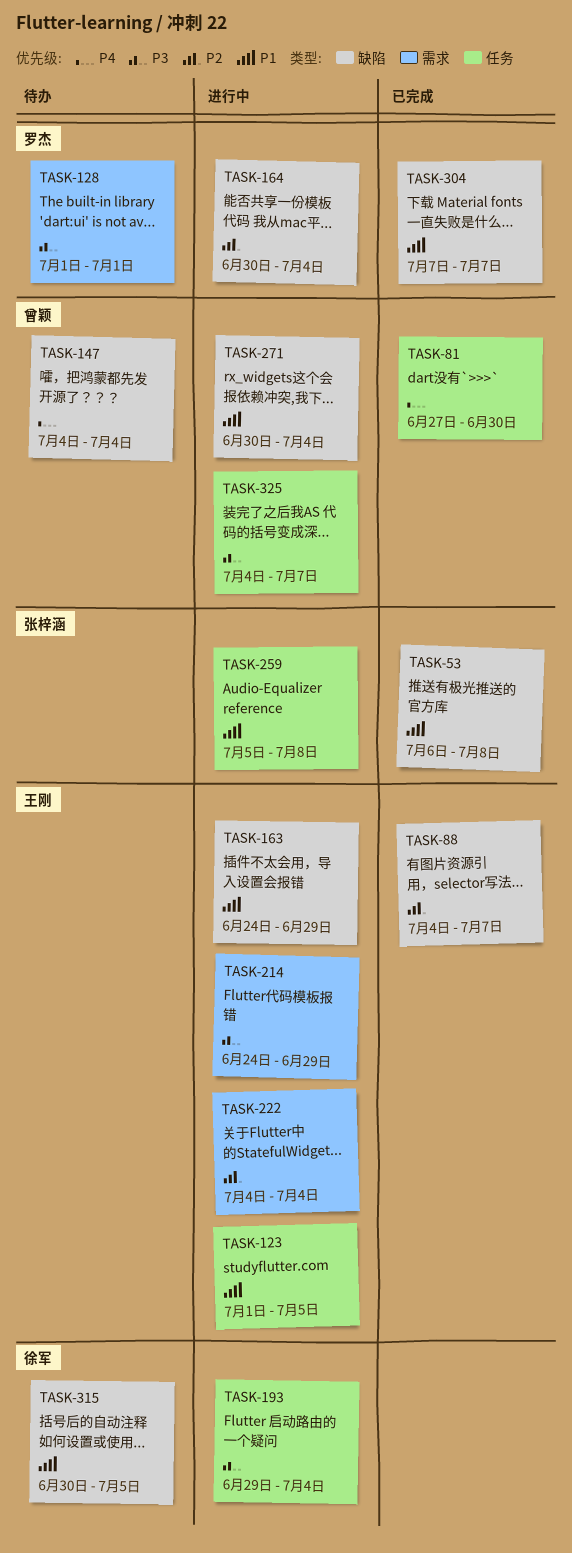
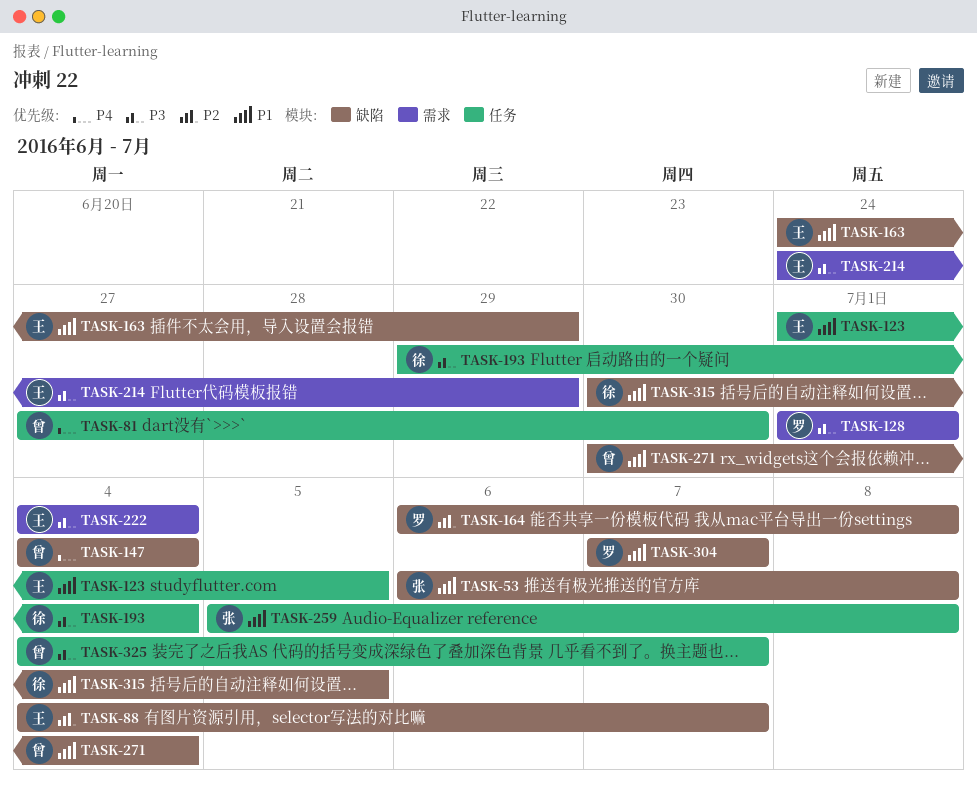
TASK-164, start: Jun 30 -> Jul 6
TASK-164, due: Jul 4 -> Jul 8
TASK-222, priority: P2 -> P3

